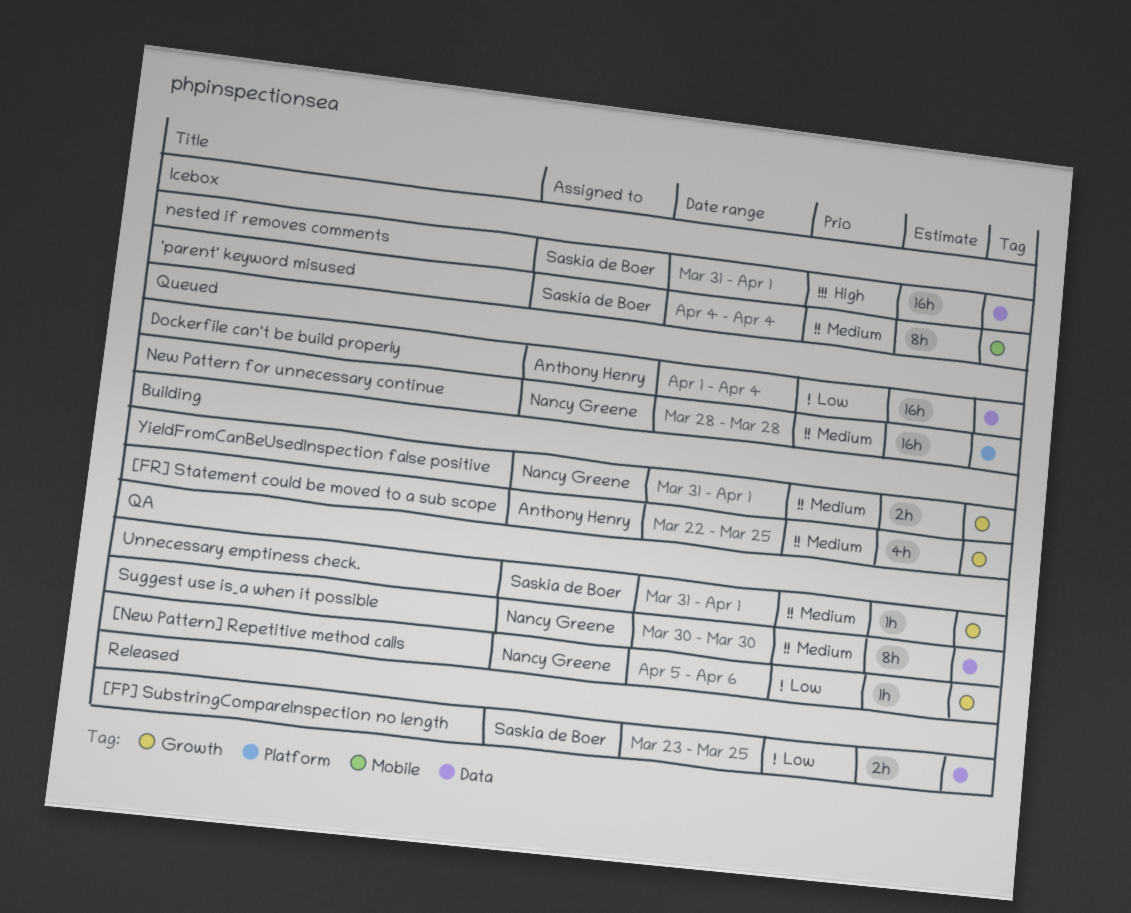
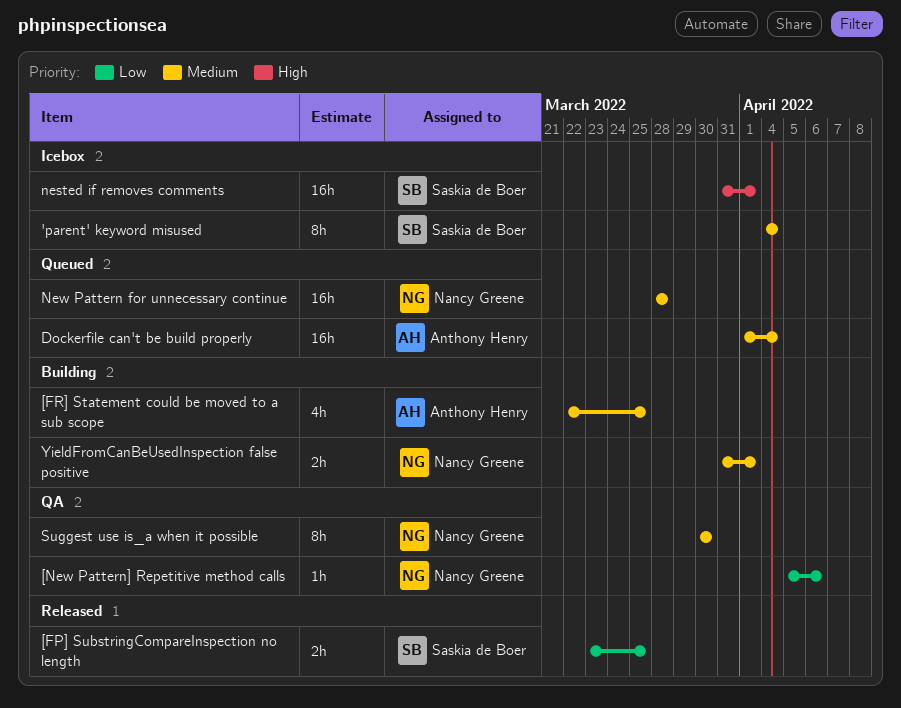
Dockerfile can't be build properly, priority: Low -> Medium
Unnecessary emptiness check.: present -> none

